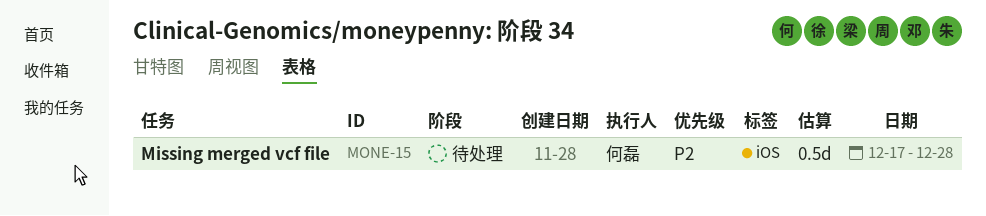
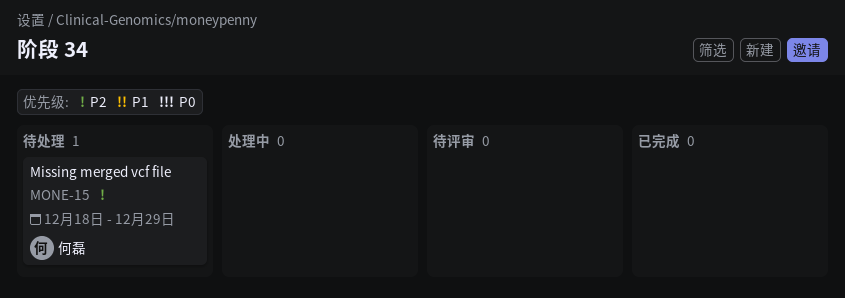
MONE-15, start: Dec 17 -> Dec 18
MONE-15, due: Dec 28 -> Dec 29

